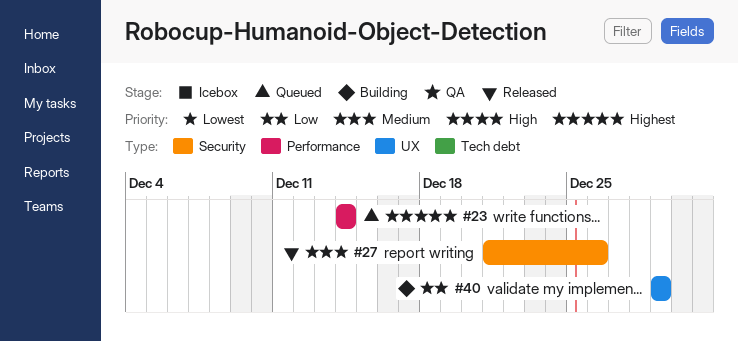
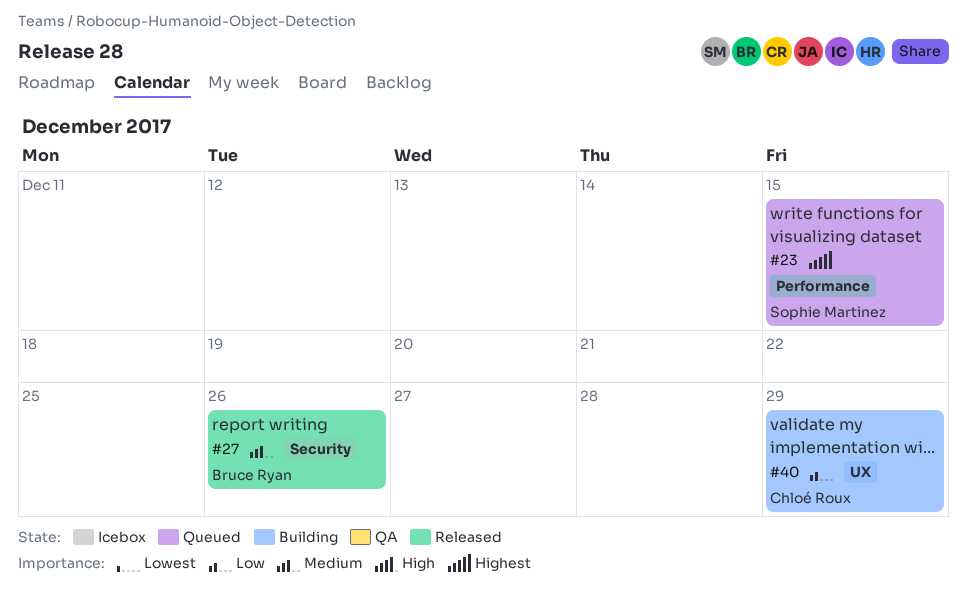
#23, due: Dec 14 -> Dec 15

